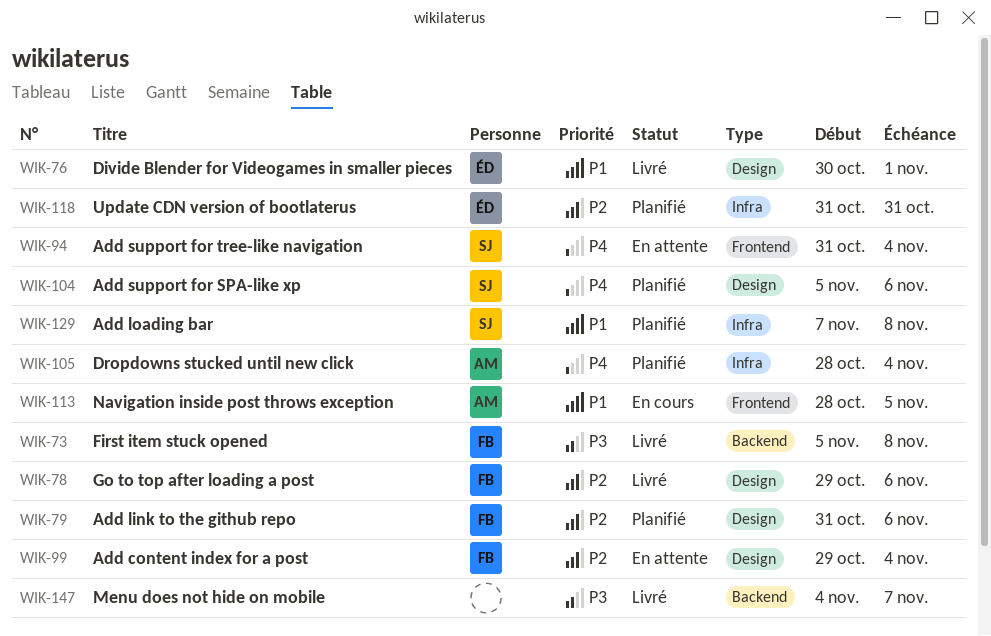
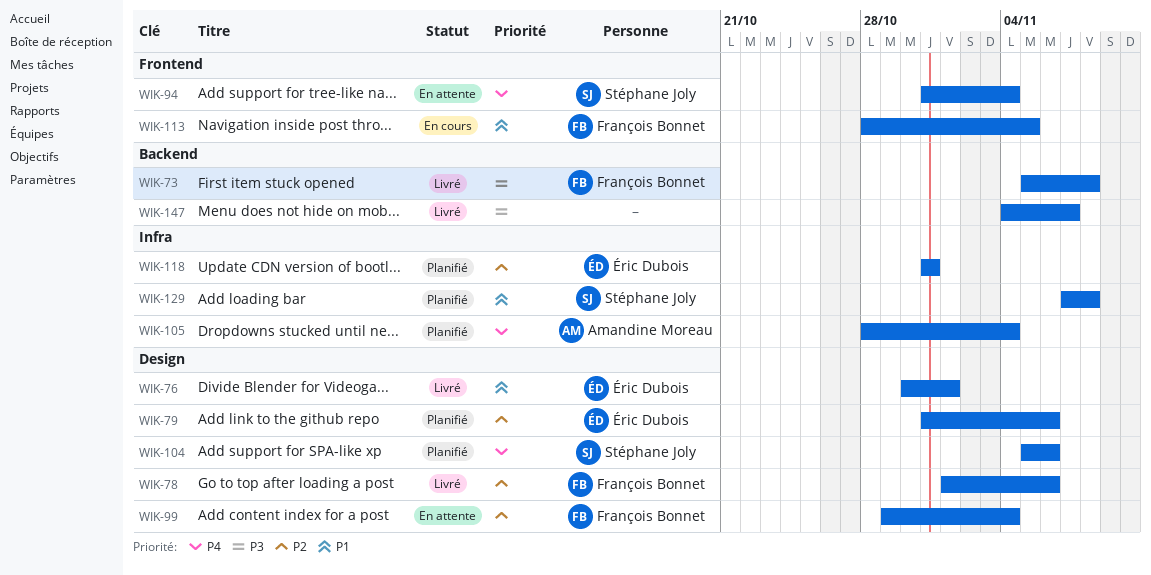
WIK-78, start: Oct 29 -> Nov 1
WIK-79, owner: François Bonnet -> Éric Dubois
WIK-113, owner: Amandine Moreau -> François Bonnet

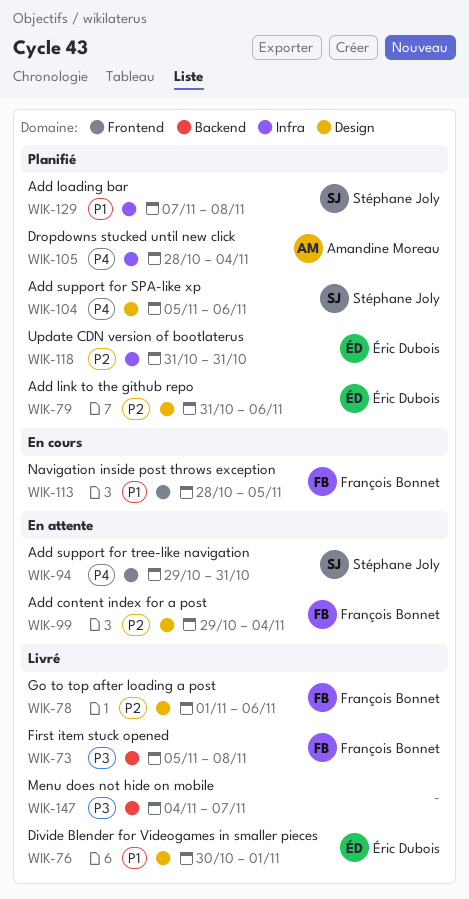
WIK-94, start: Oct 31 -> Oct 29
WIK-94, due: Nov 4 -> Oct 31

